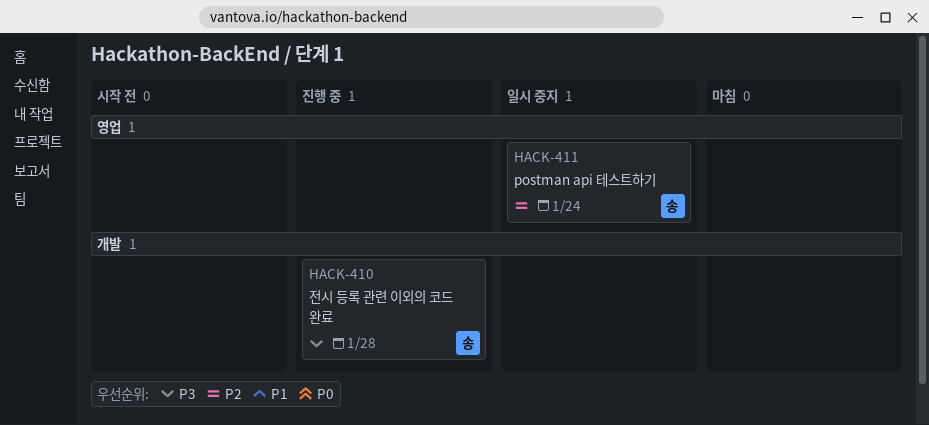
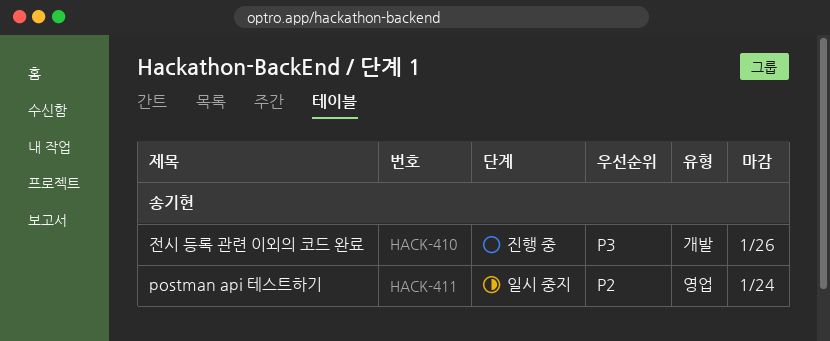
HACK-410, due: Jan 28 -> Jan 26

